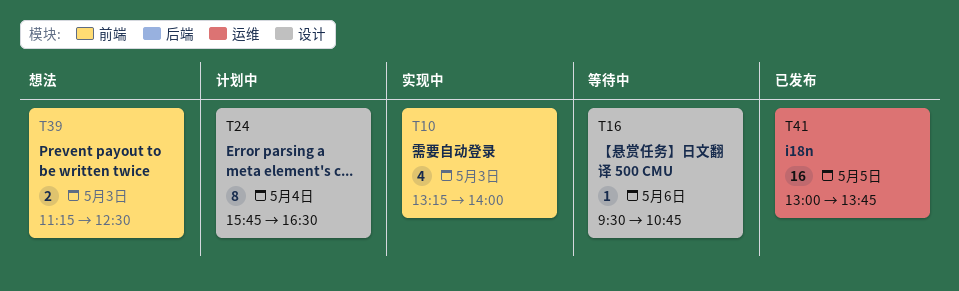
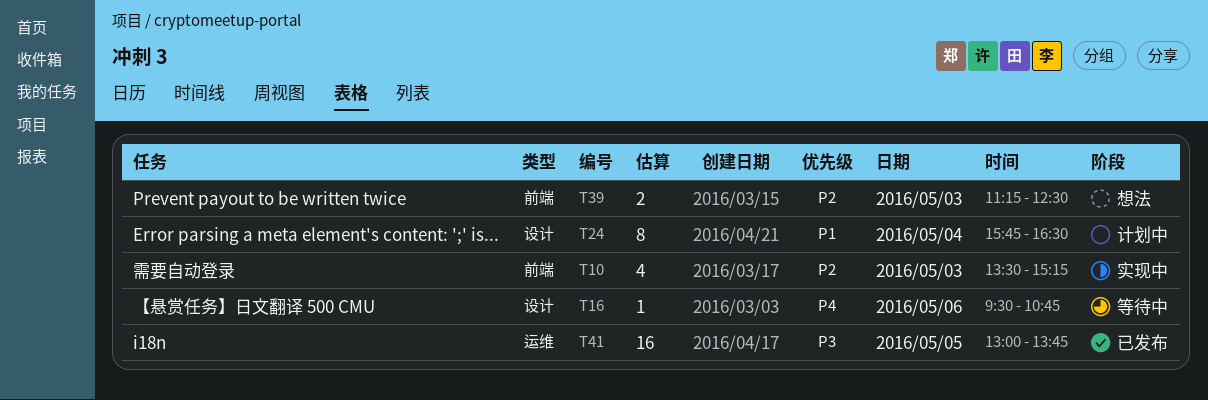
T10, begins: 13:15 -> 13:30
T10, ends: 14:00 -> 15:15

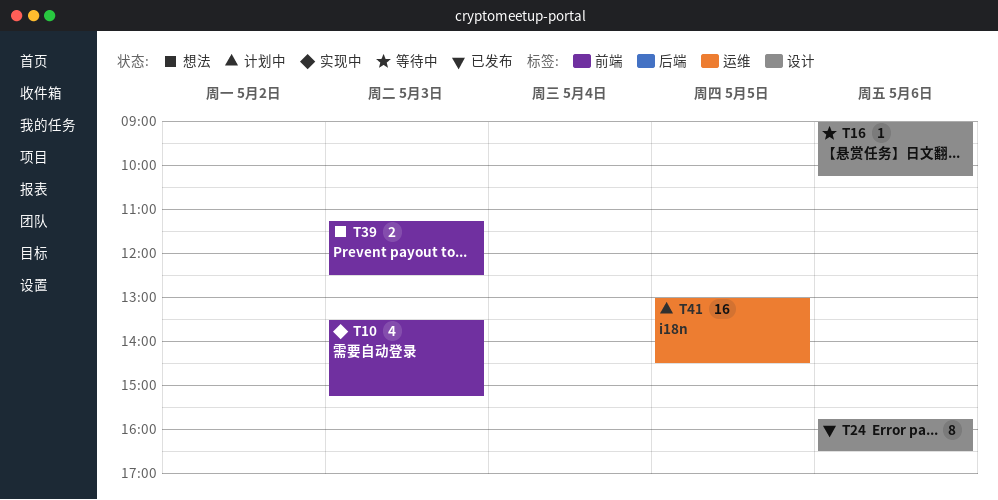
T16, begins: 09:30 -> 09:00
T16, ends: 10:45 -> 10:15
T24, status: 计划中 -> 已发布
T24, day: May 4 -> May 6
T41, status: 已发布 -> 计划中
T41, ends: 13:45 -> 14:30

